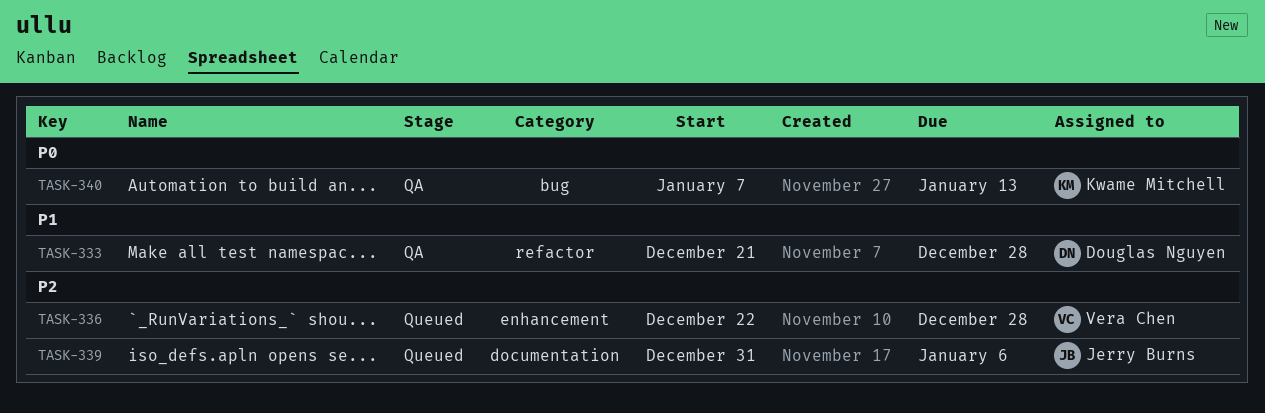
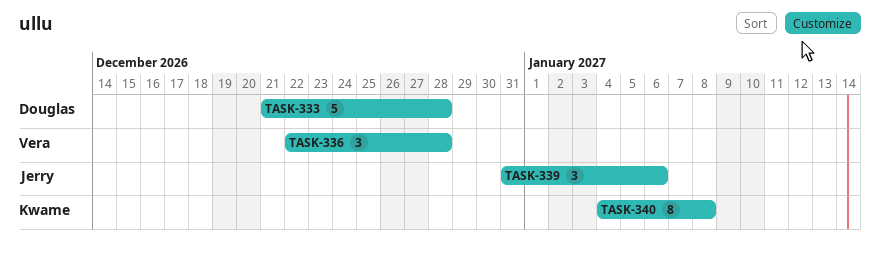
TASK-340, start: Jan 7 -> Jan 4
TASK-340, due: Jan 13 -> Jan 8

